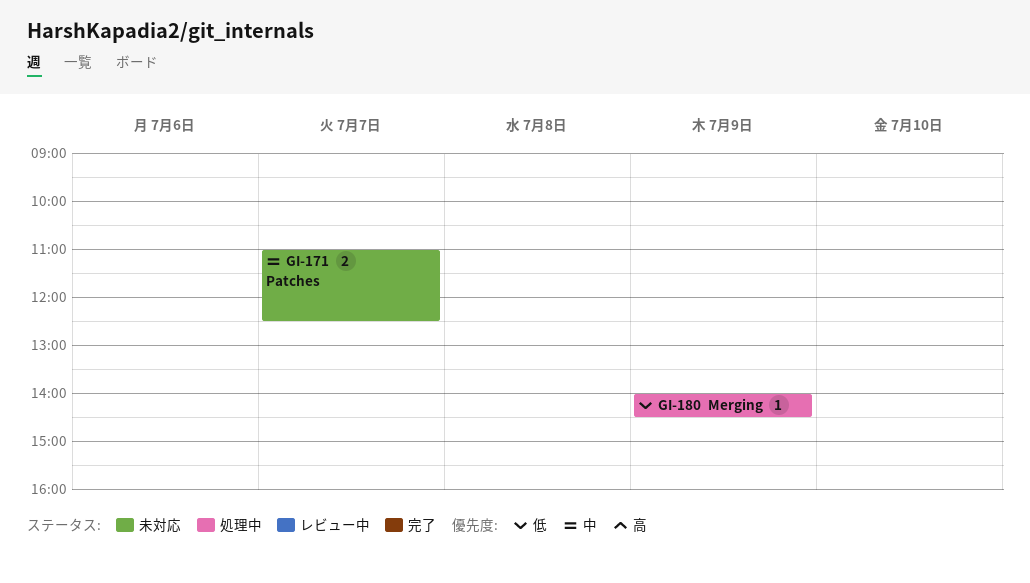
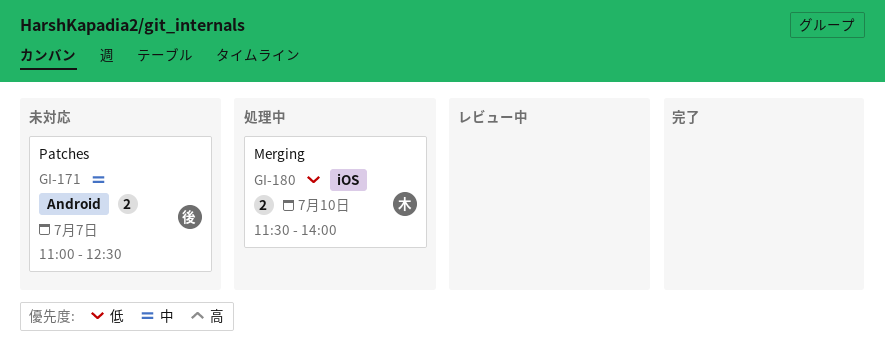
GI-180, estimate: 1 -> 2
GI-180, day: Jul 9 -> Jul 10
GI-180, begins: 14:00 -> 11:30
GI-180, ends: 14:30 -> 14:00

